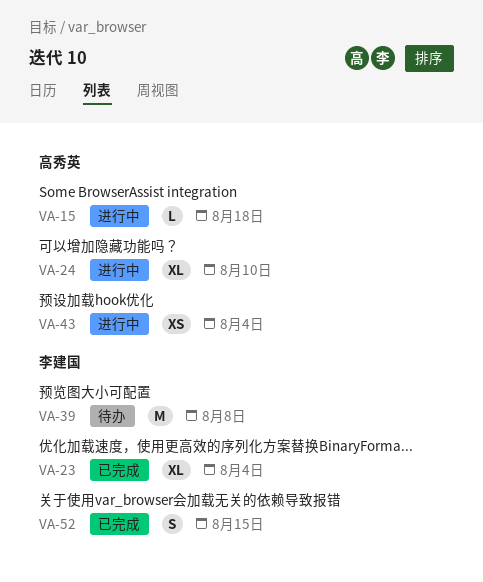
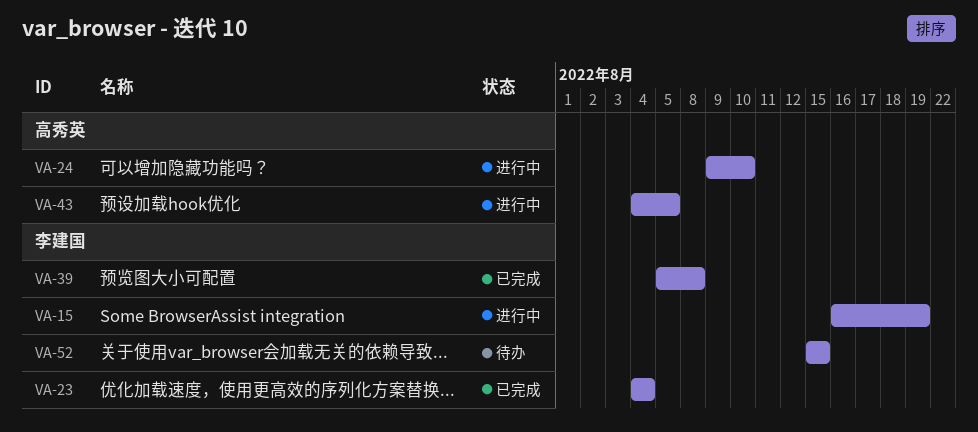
VA-15, owner: 高秀英 -> 李建国
VA-15, due: Aug 18 -> Aug 19
VA-39, status: 待办 -> 已完成
VA-43, due: Aug 4 -> Aug 5
VA-52, status: 已完成 -> 待办

